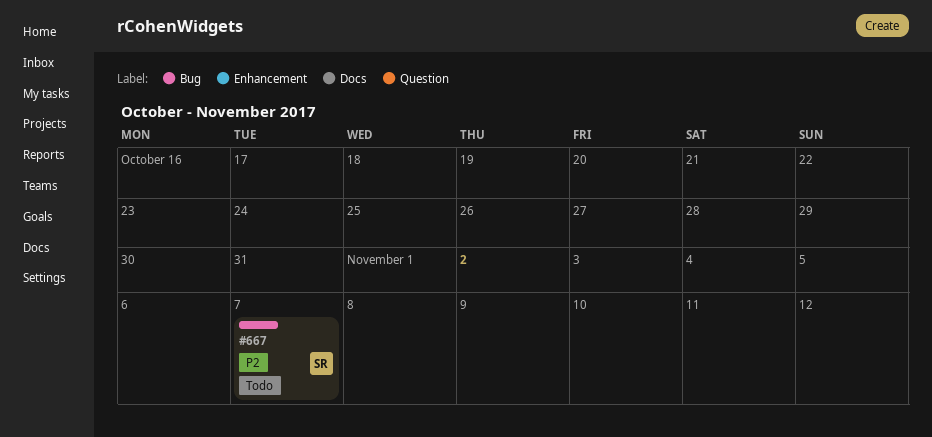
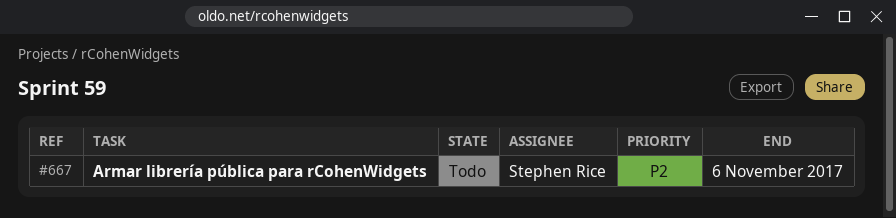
#667, due: Nov 7 -> Nov 6

